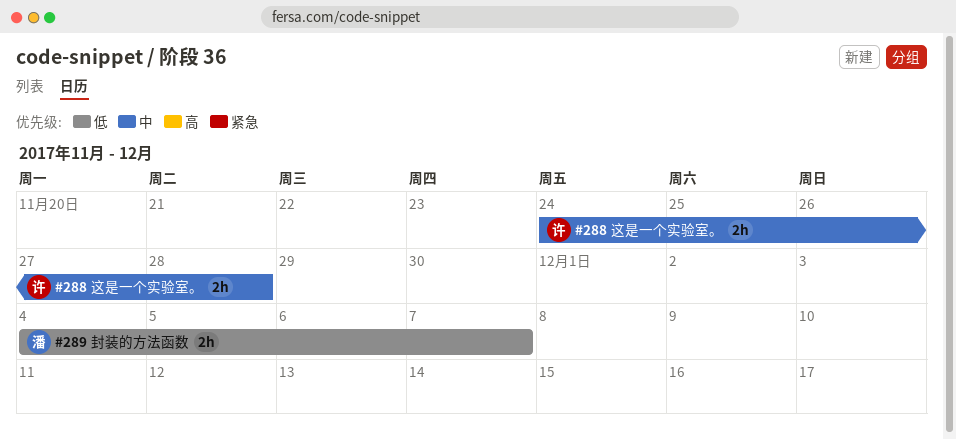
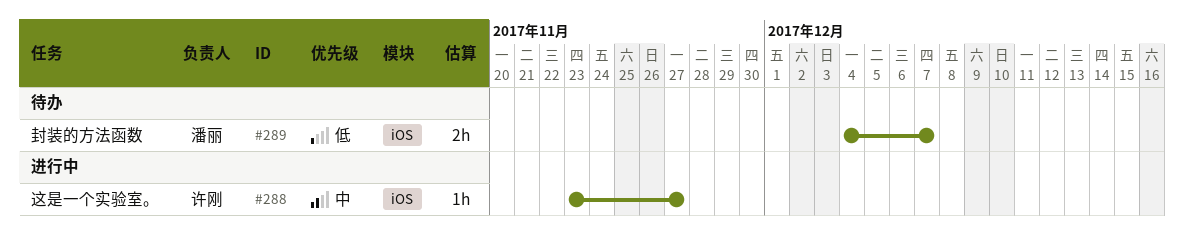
#288, estimate: 2h -> 1h
#288, start: Nov 24 -> Nov 23
#288, due: Nov 28 -> Nov 27

